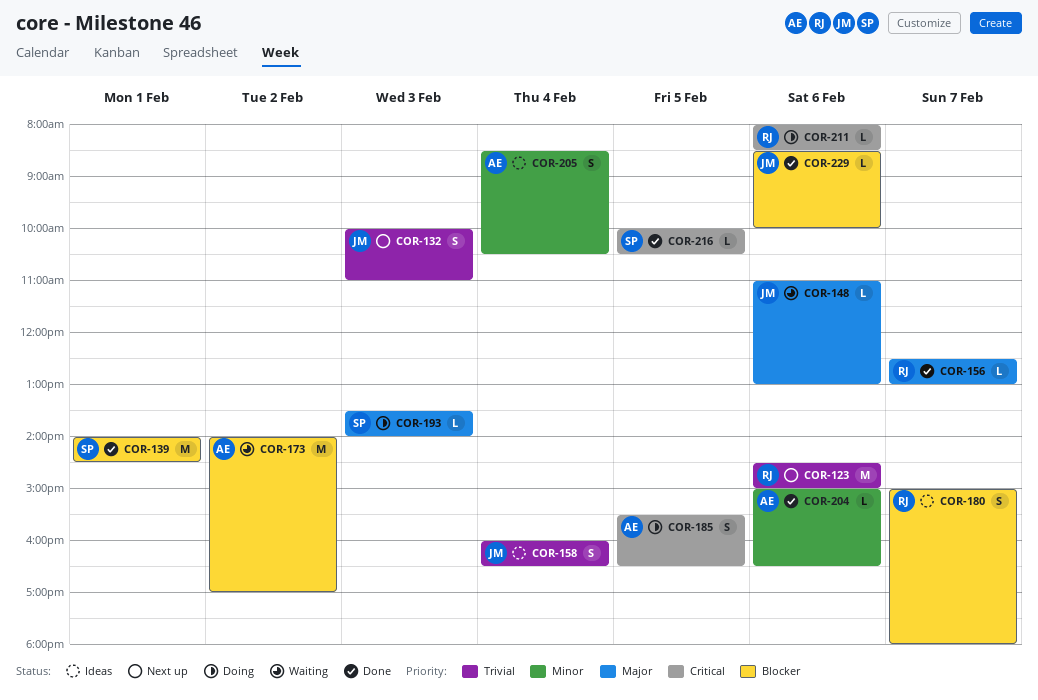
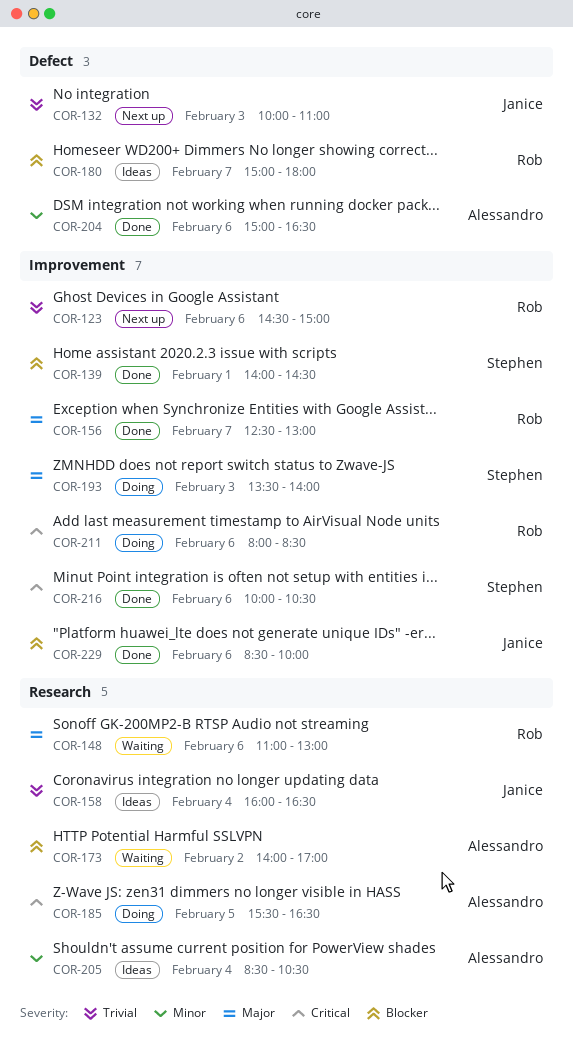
COR-148, owner: Janice -> Rob
COR-216, day: Feb 5 -> Feb 6

